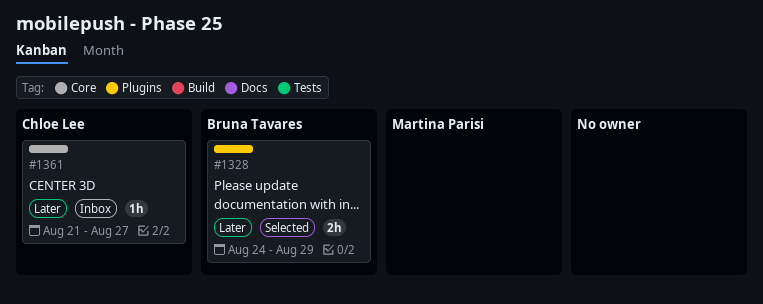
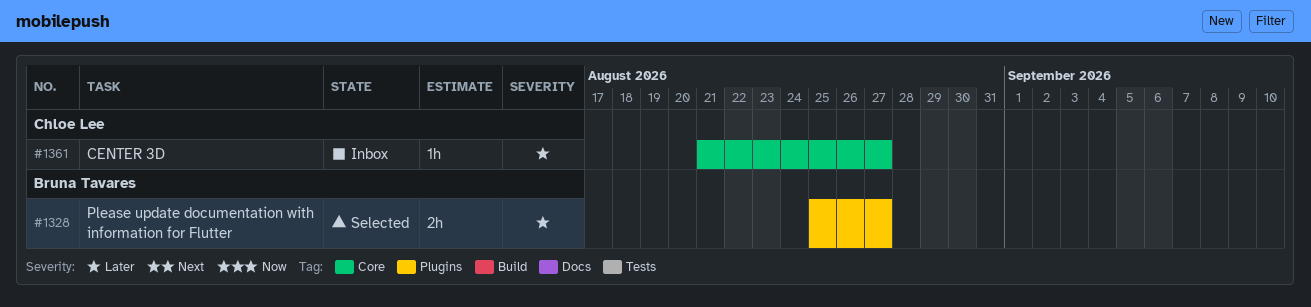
#1328, start: Aug 24 -> Aug 25
#1328, due: Aug 29 -> Aug 27

